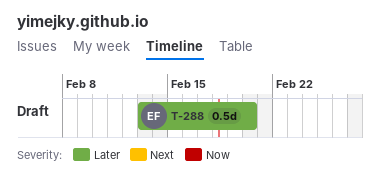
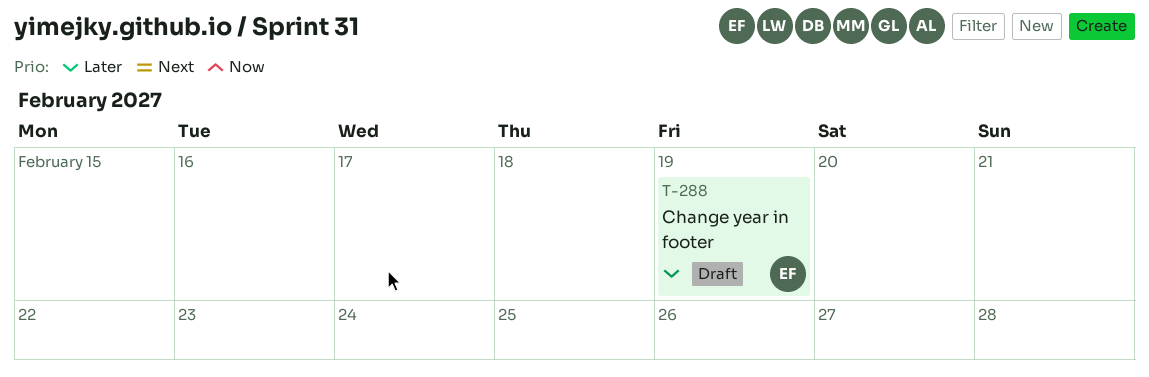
T-288, due: Feb 20 -> Feb 19

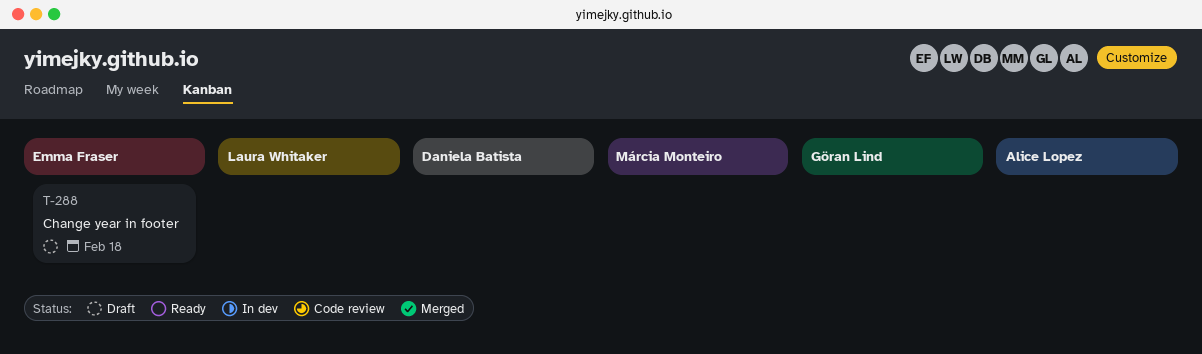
T-288, due: Feb 19 -> Feb 18

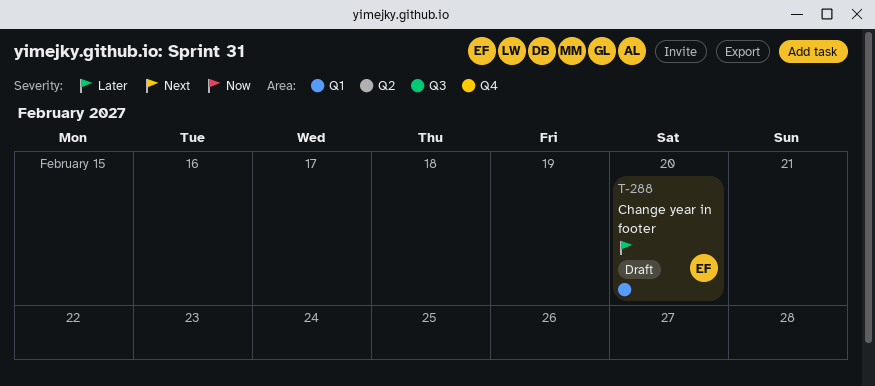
T-288, due: Feb 18 -> Feb 20

